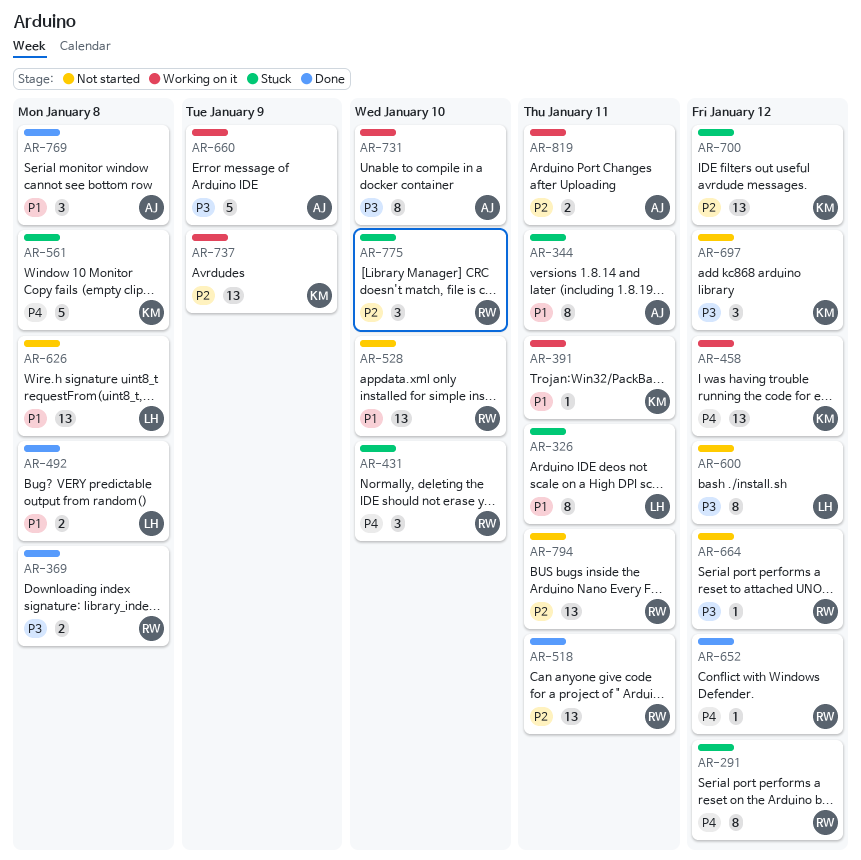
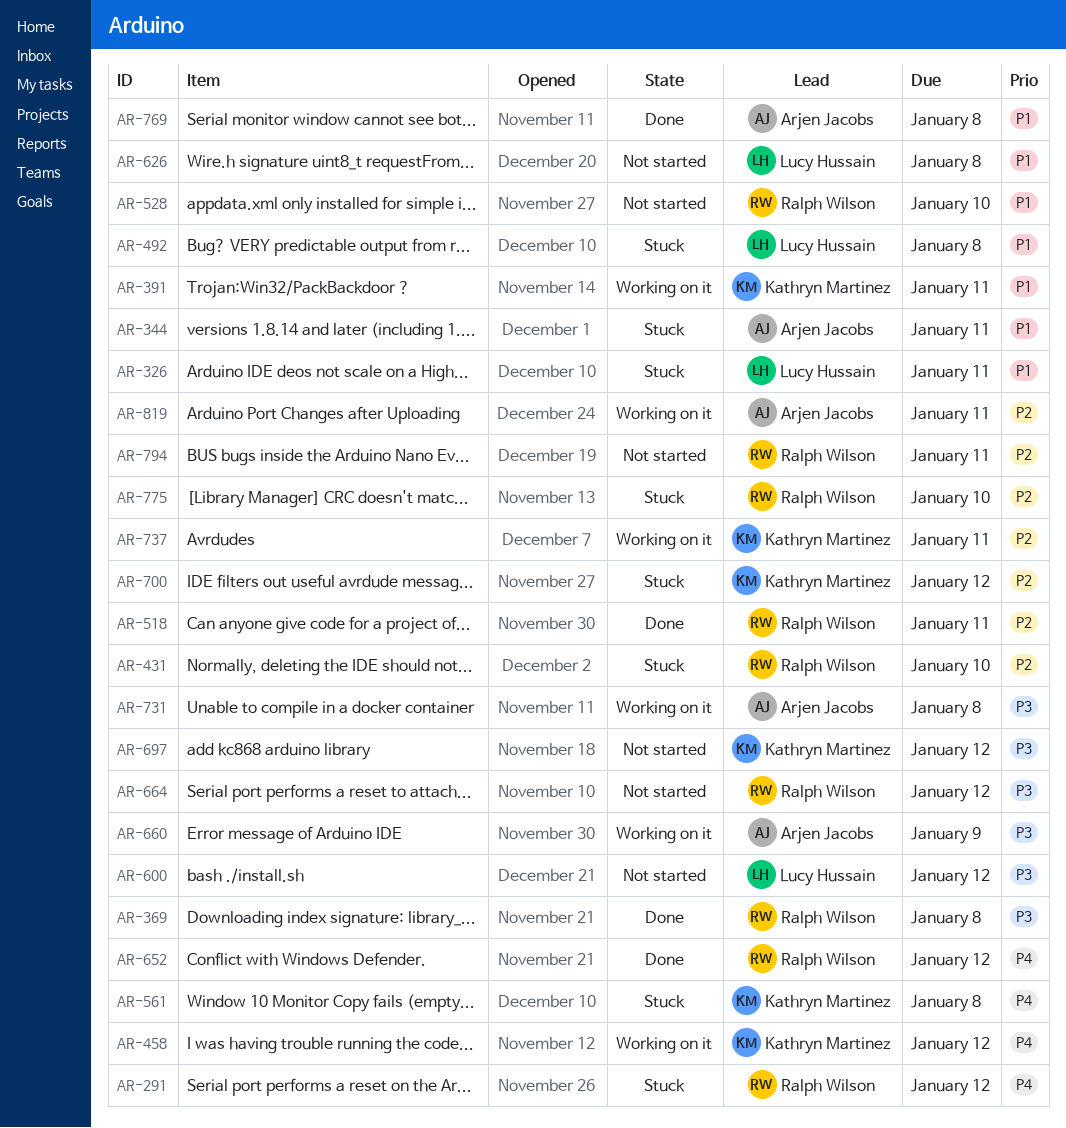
AR-431, priority: P4 -> P2
AR-492, status: Done -> Stuck
AR-731, due: Jan 10 -> Jan 8
AR-737, due: Jan 9 -> Jan 11

